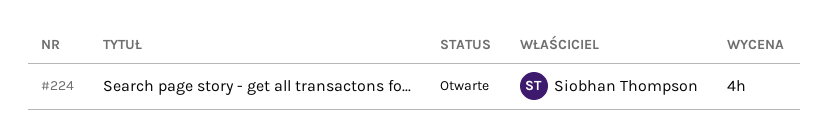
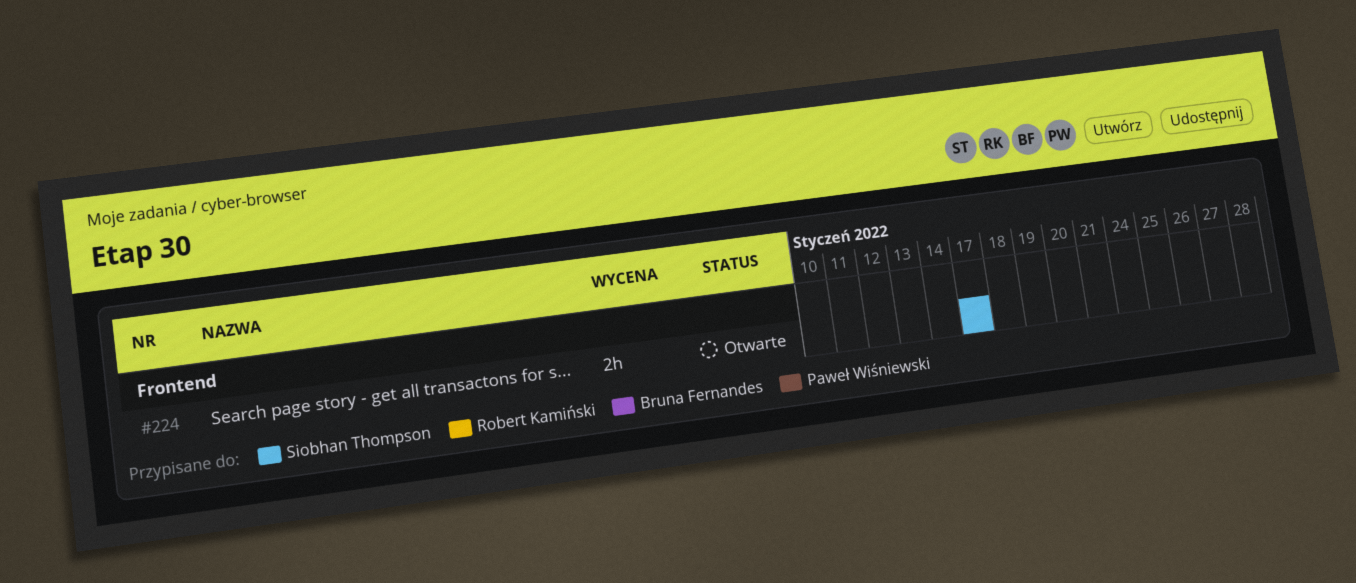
#224, estimate: 4h -> 2h

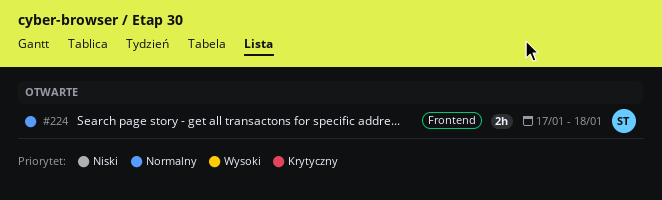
#224, due: Jan 17 -> Jan 18

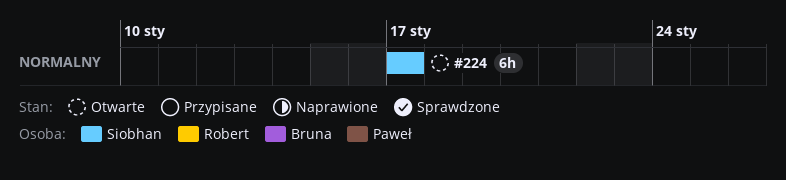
#224, estimate: 2h -> 6h
#224, due: Jan 18 -> Jan 17

